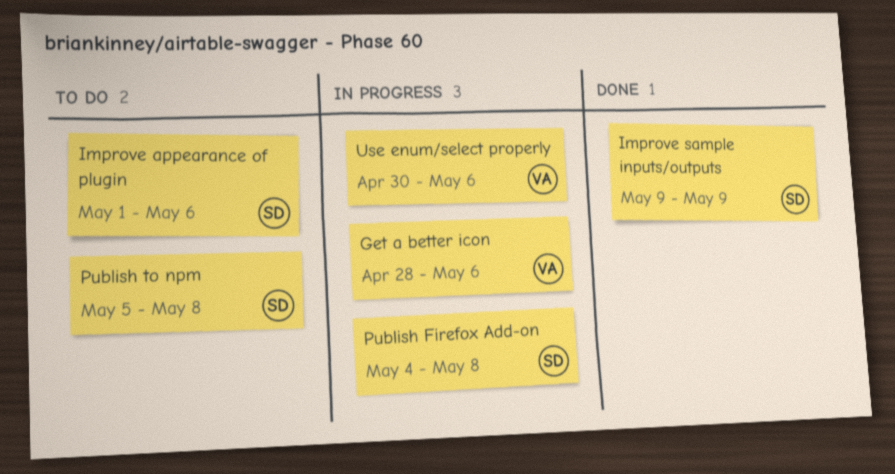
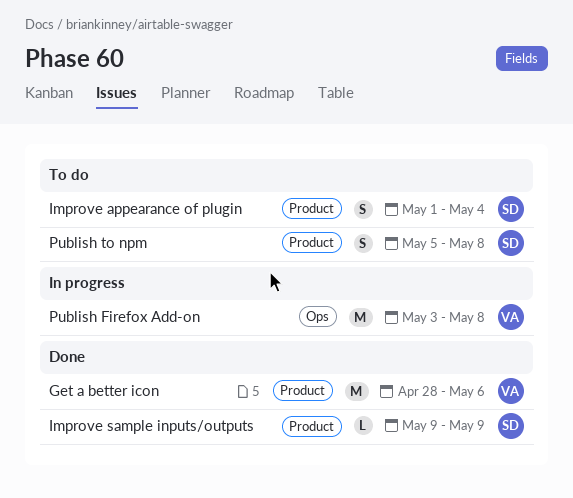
Get a better icon, status: In progress -> Done
Improve appearance of plugin, due: May 6 -> May 4
Publish Firefox Add-on, owner: SD -> VA
Publish Firefox Add-on, start: May 4 -> May 3
Use enum/select properly: present -> none

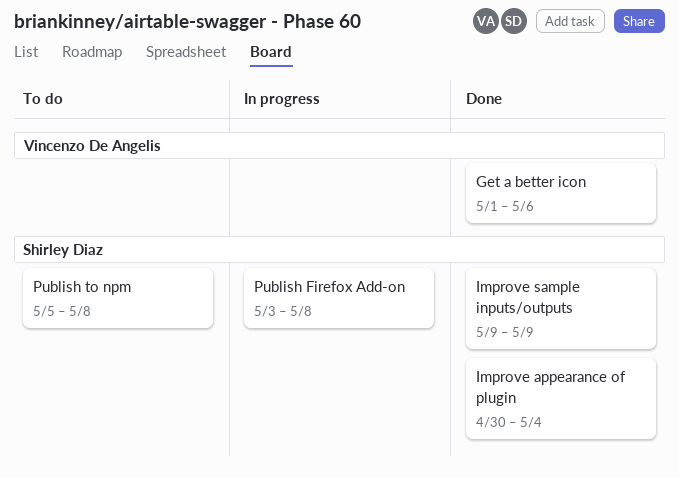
Get a better icon, start: Apr 28 -> May 1
Improve appearance of plugin, status: To do -> Done
Improve appearance of plugin, start: May 1 -> Apr 30
Publish Firefox Add-on, owner: Vincenzo De Angelis -> Shirley Diaz

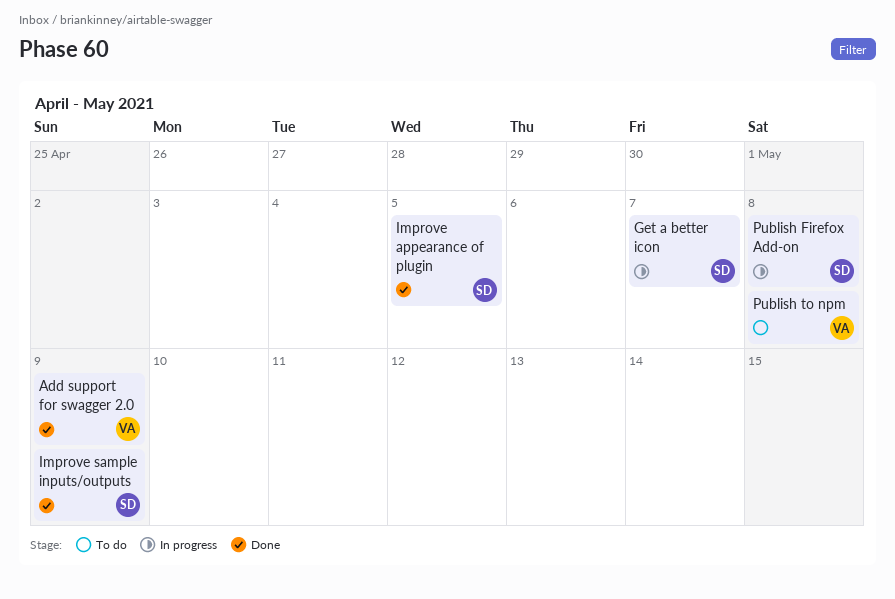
Add support for swagger 2.0: none -> present
Get a better icon, status: Done -> In progress
Get a better icon, owner: Vincenzo De Angelis -> Shirley Diaz
Get a better icon, due: May 6 -> May 7
Improve appearance of plugin, due: May 4 -> May 5
Publish to npm, owner: Shirley Diaz -> Vincenzo De Angelis

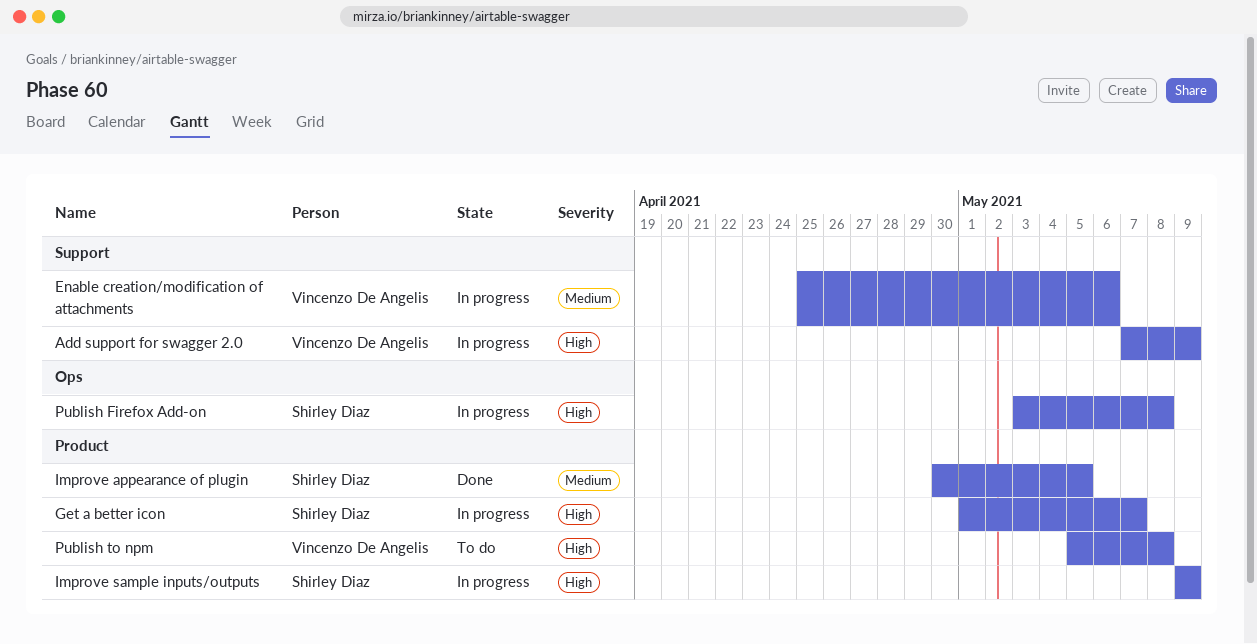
Add support for swagger 2.0, status: Done -> In progress
Enable creation/modification of attachments: none -> present
Improve sample inputs/outputs, status: Done -> In progress

